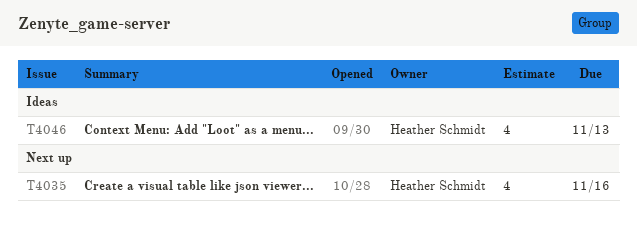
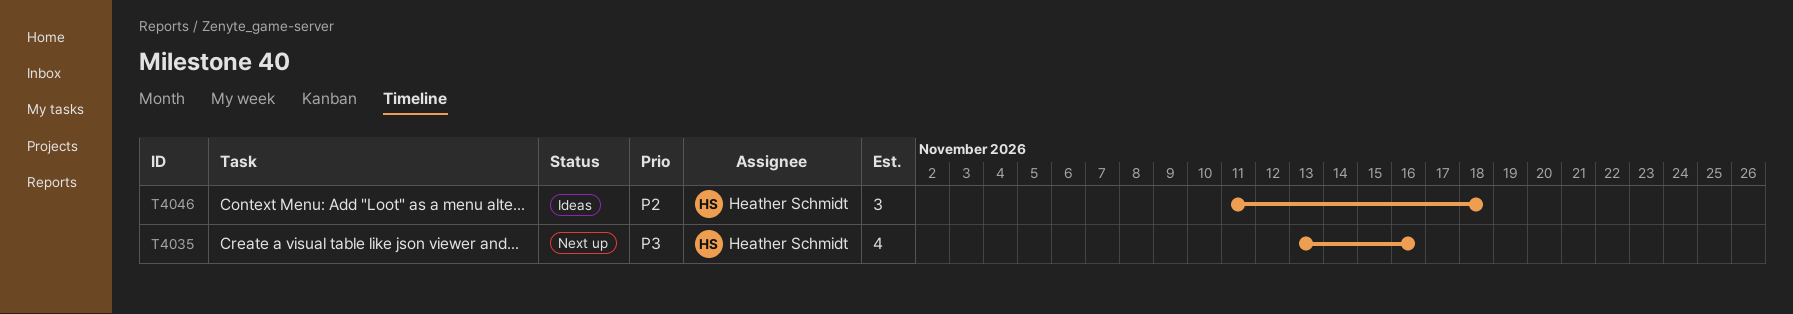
T4046, estimate: 4 -> 3
T4046, due: Nov 13 -> Nov 18

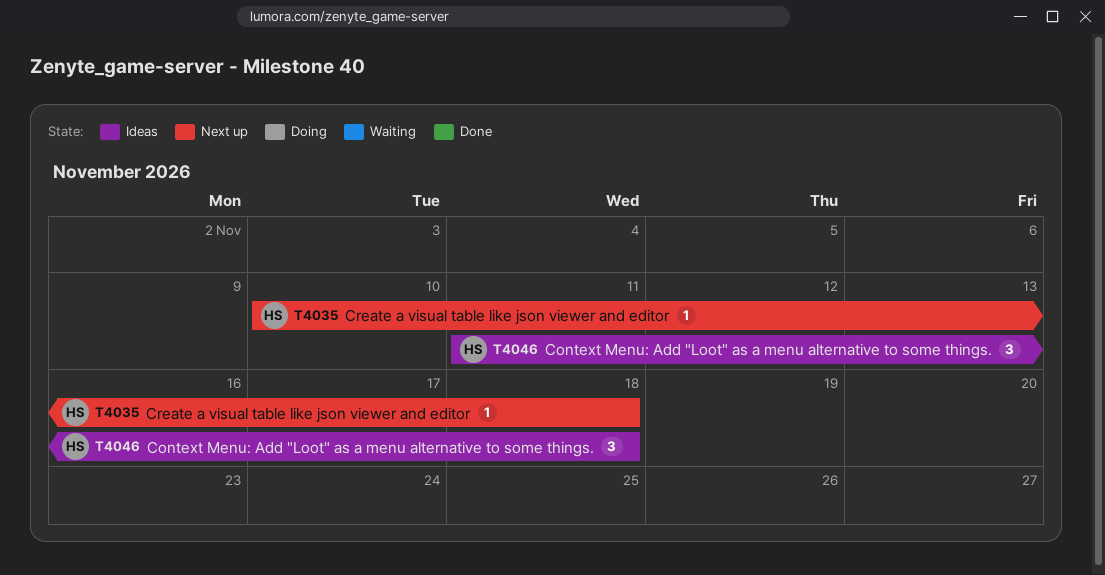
T4035, estimate: 4 -> 1
T4035, start: Nov 13 -> Nov 10
T4035, due: Nov 16 -> Nov 18

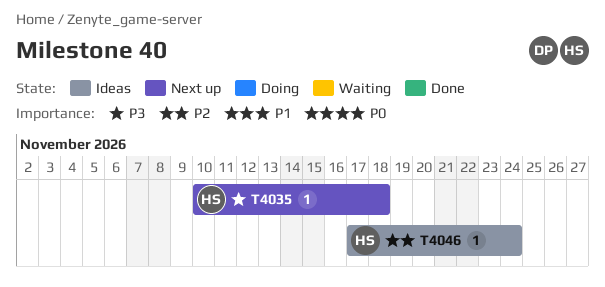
T4046, estimate: 3 -> 1
T4046, start: Nov 11 -> Nov 17
T4046, due: Nov 18 -> Nov 24

